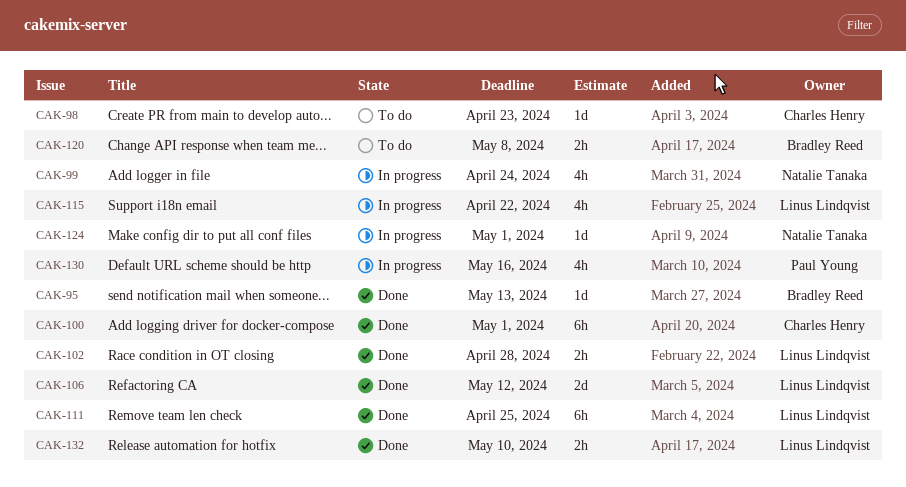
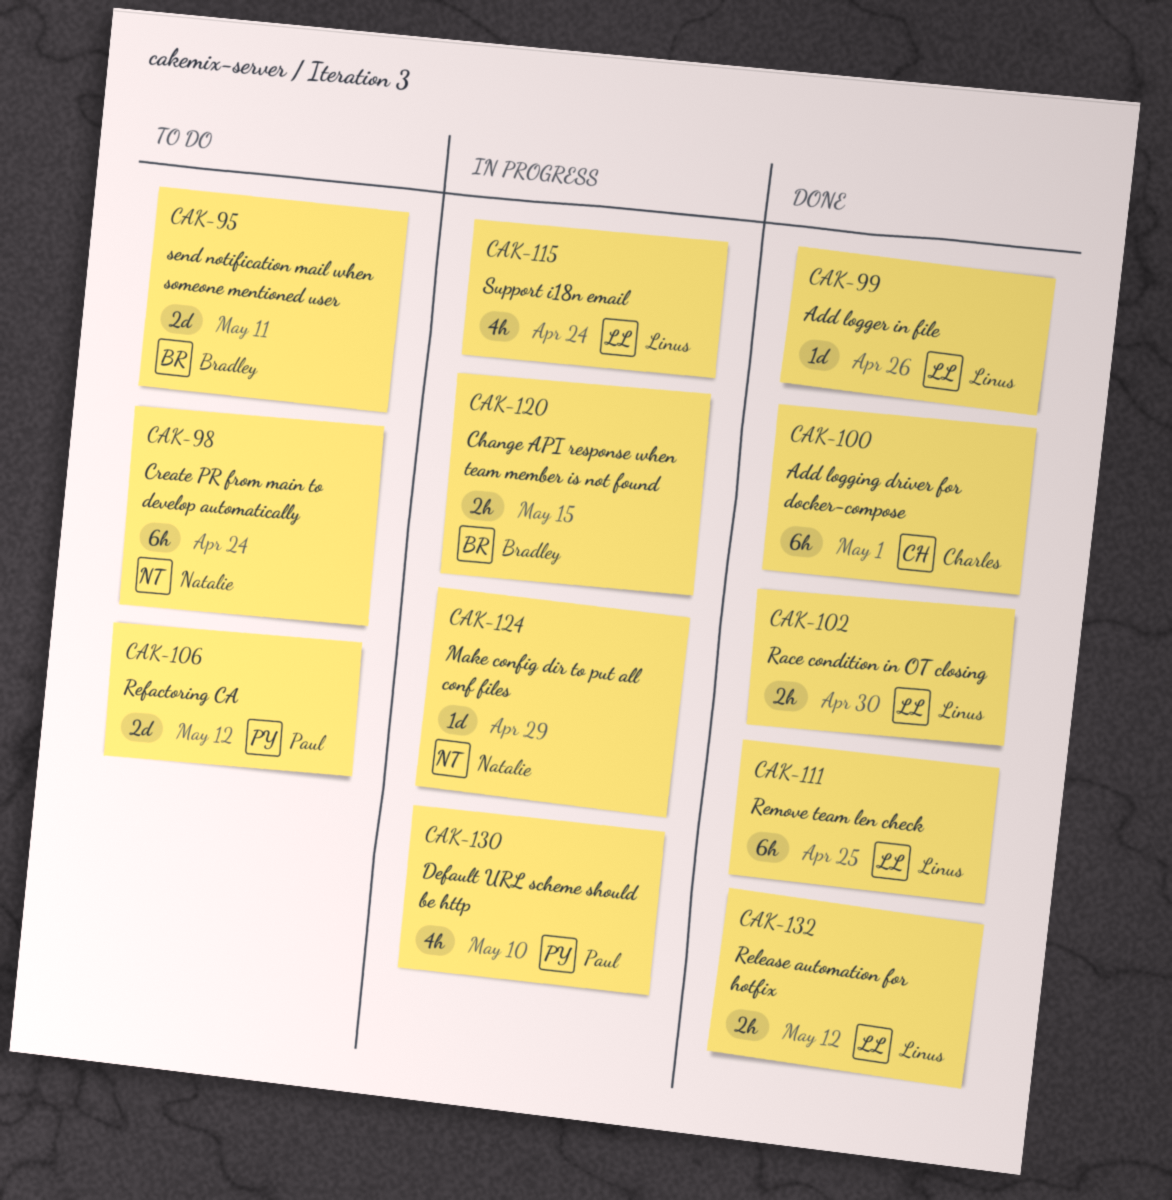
CAK-95, status: Done -> To do
CAK-95, estimate: 1d -> 2d
CAK-95, due: May 13 -> May 11
CAK-98, owner: Charles Henry -> Natalie Tanaka
CAK-98, estimate: 1d -> 6h
CAK-98, due: Apr 23 -> Apr 24
CAK-99, status: In progress -> Done
CAK-99, owner: Natalie Tanaka -> Linus Lindqvist
CAK-99, estimate: 4h -> 1d
CAK-99, due: Apr 24 -> Apr 26
CAK-102, due: Apr 28 -> Apr 30
CAK-106, status: Done -> To do
CAK-106, owner: Linus Lindqvist -> Paul Young
CAK-115, due: Apr 22 -> Apr 24
CAK-120, status: To do -> In progress
CAK-120, due: May 8 -> May 15
CAK-124, due: May 1 -> Apr 29
CAK-130, due: May 16 -> May 10
CAK-132, due: May 10 -> May 12

